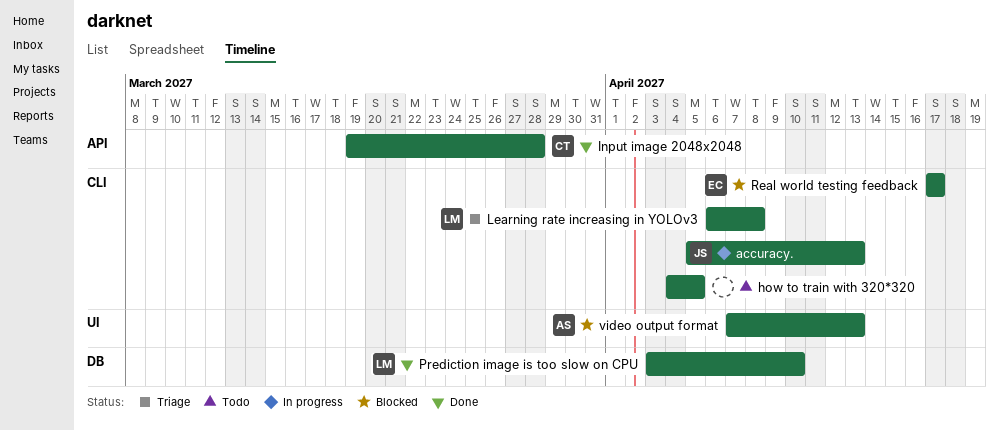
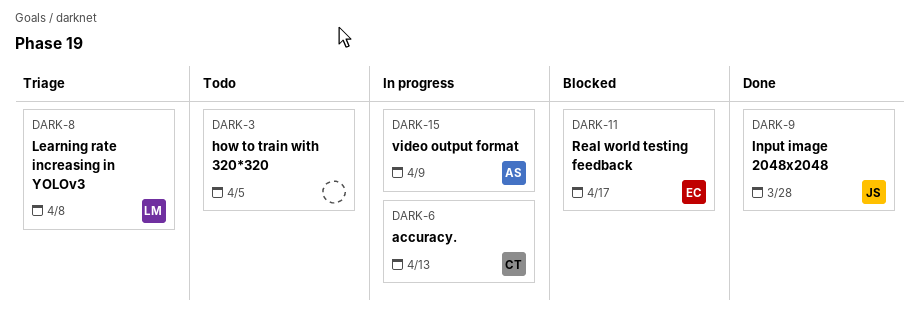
accuracy., owner: JS -> CT
Input image 2048x2048, owner: CT -> JS
Prediction image is too slow on CPU: present -> none
video output format, status: Blocked -> In progress
video output format, due: Apr 13 -> Apr 9

